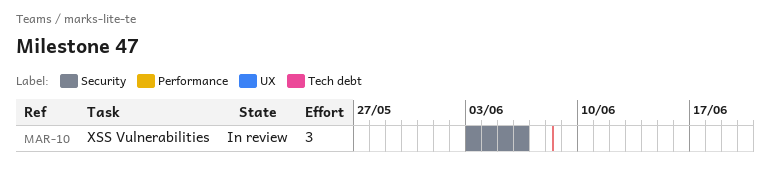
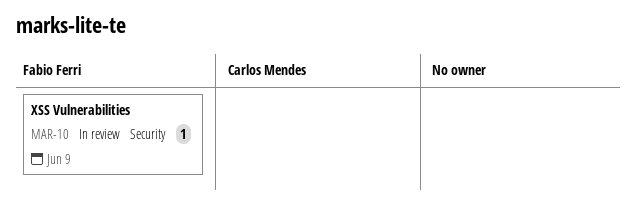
MAR-10, estimate: 3 -> 1
MAR-10, due: Jun 6 -> Jun 9

